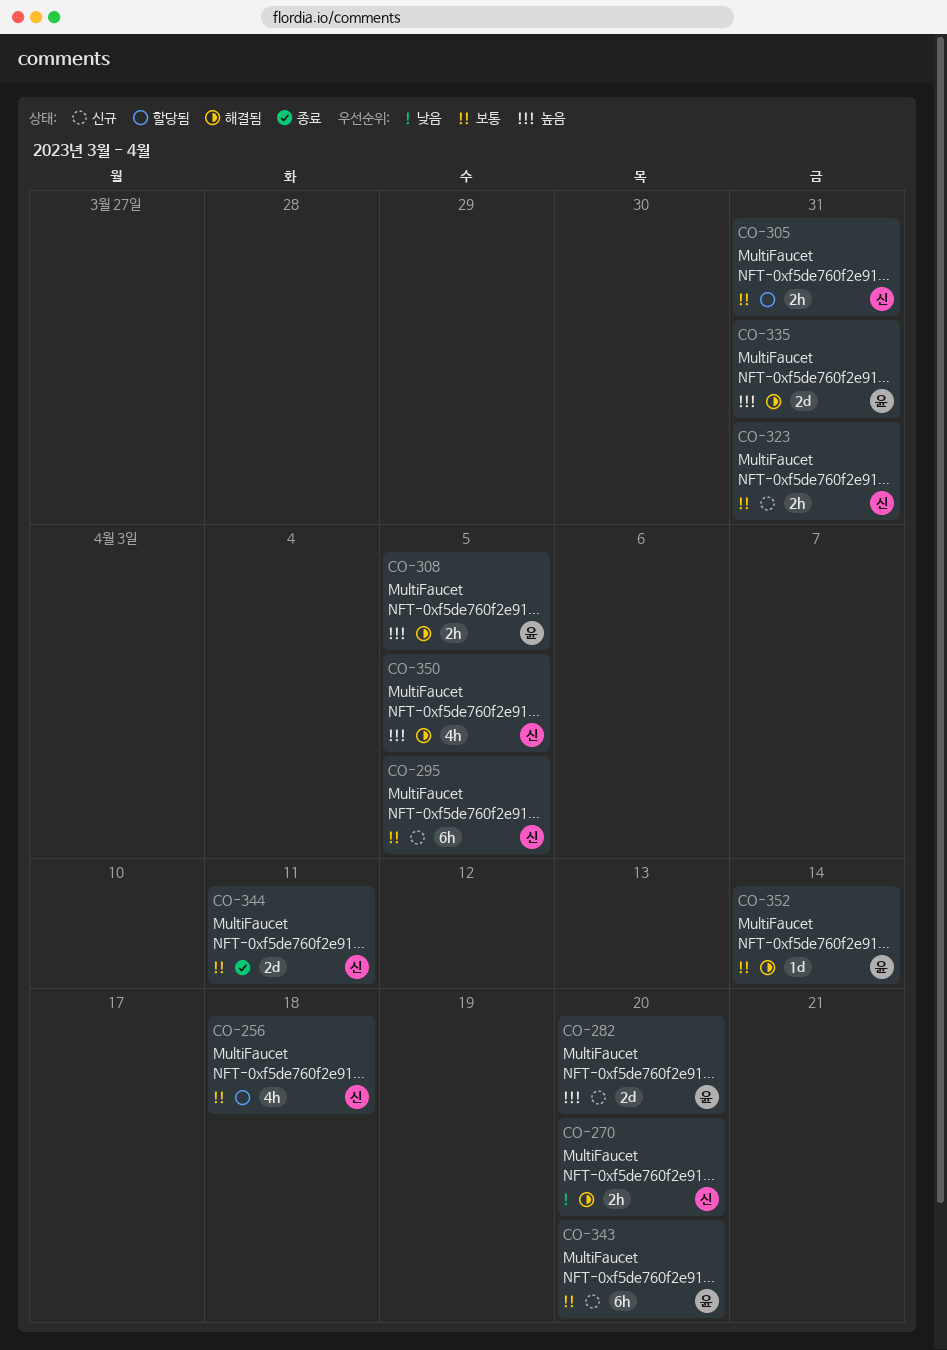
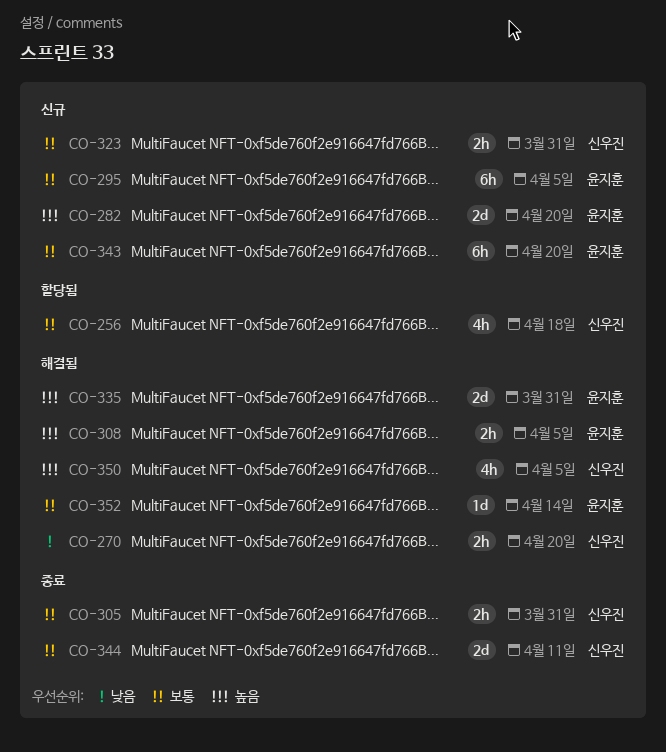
CO-295, owner: 신우진 -> 윤지훈
CO-305, status: 할당됨 -> 종료

